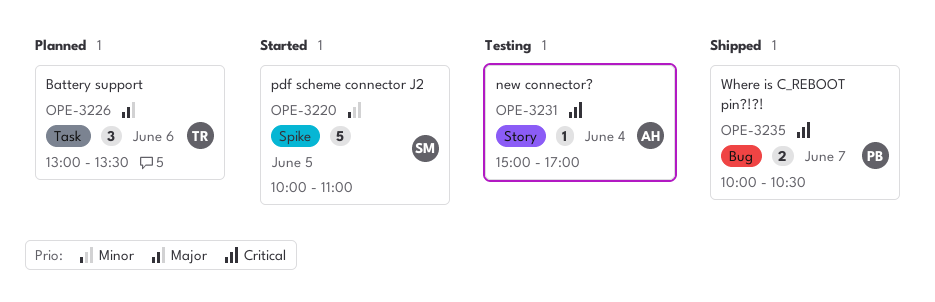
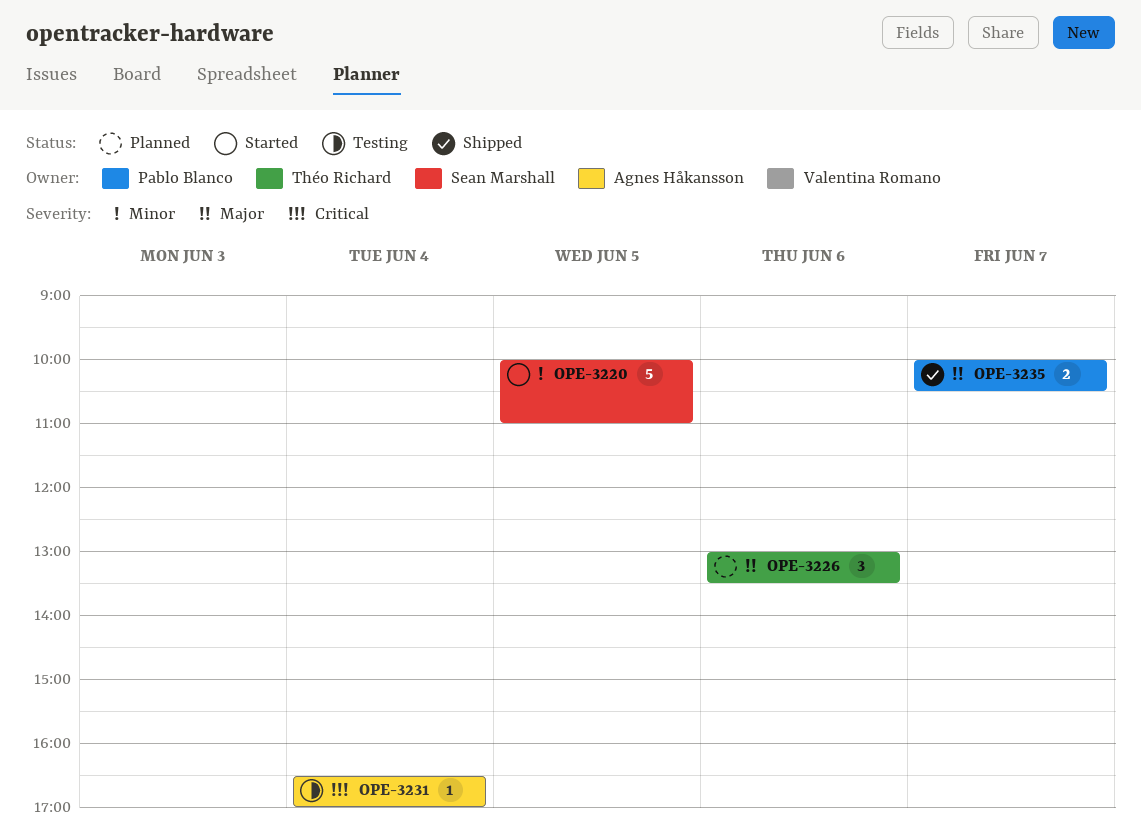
OPE-3231, begins: 15:00 -> 16:30
OPE-3235, priority: Critical -> Major

